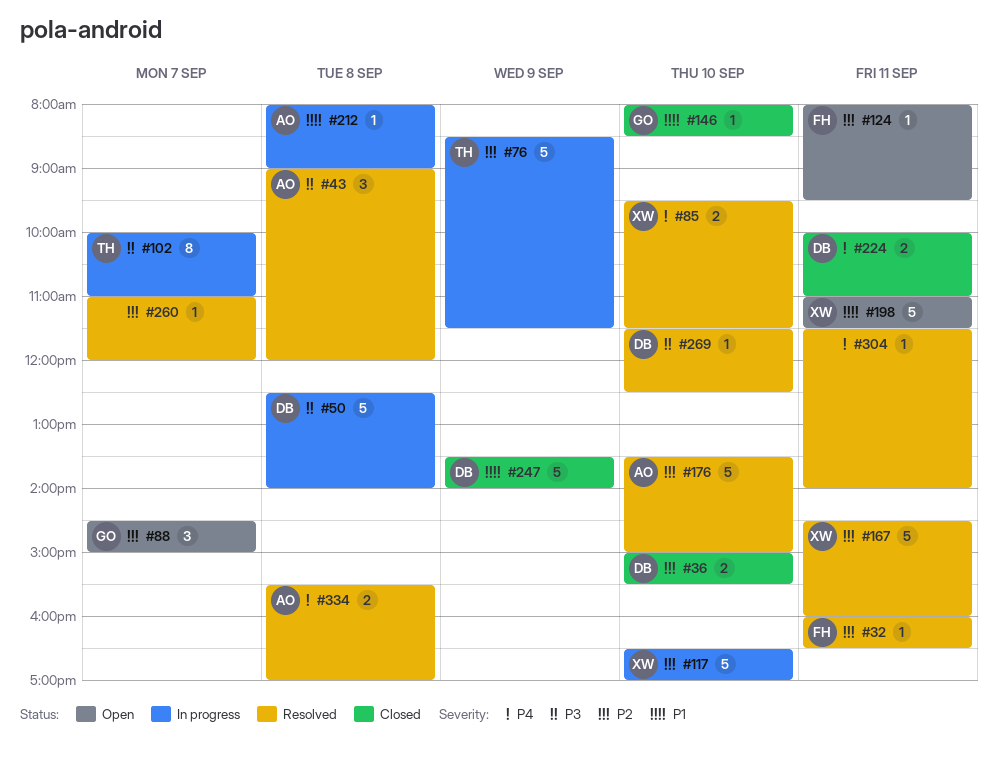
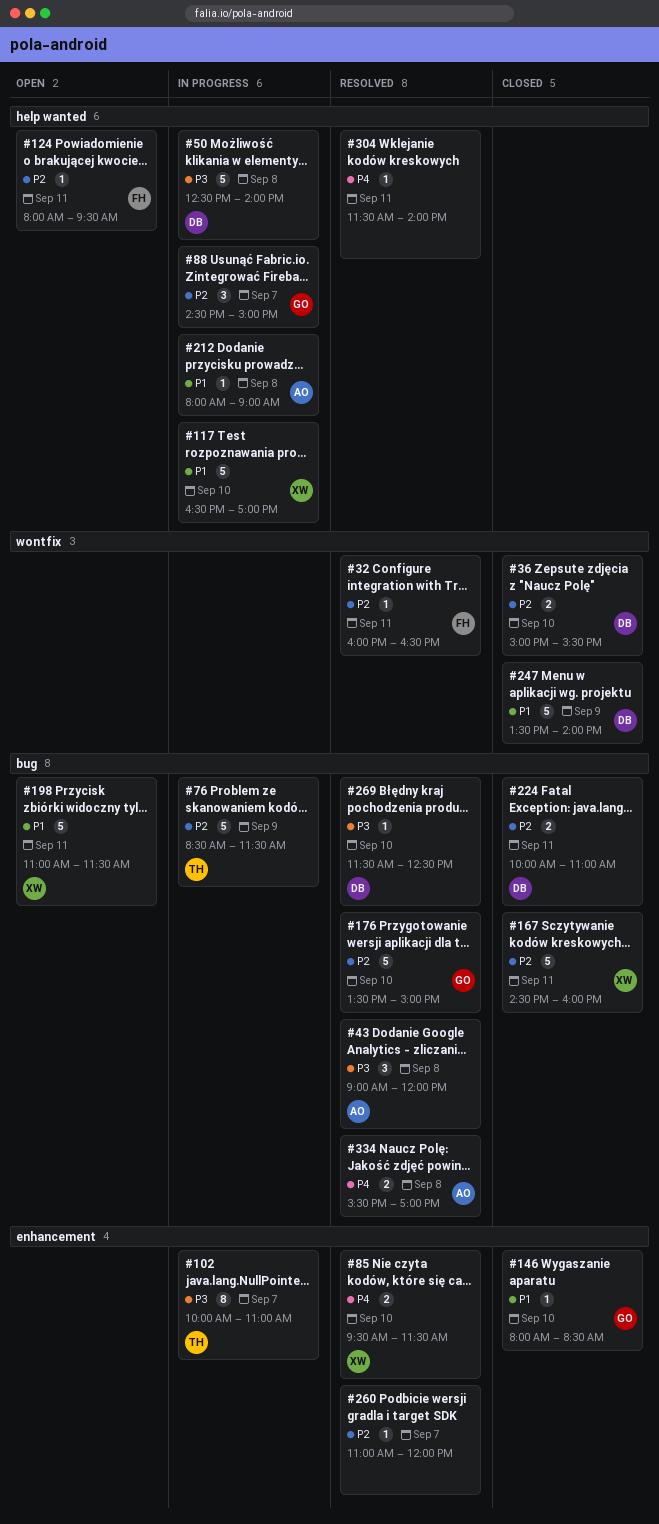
#88, status: Open -> In progress
#117, priority: P2 -> P1
#167, status: Resolved -> Closed
#176, owner: AO -> GO
#224, priority: P4 -> P2

